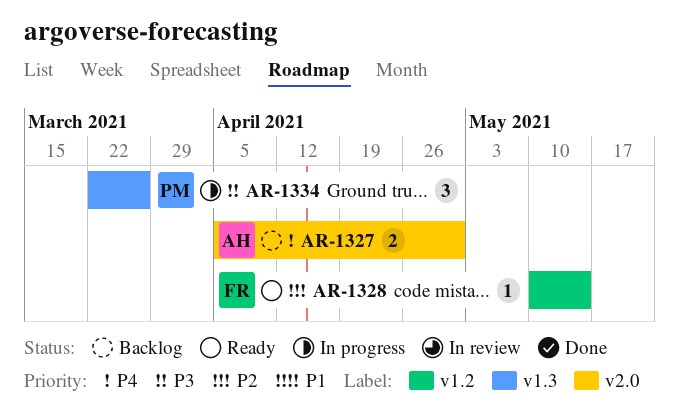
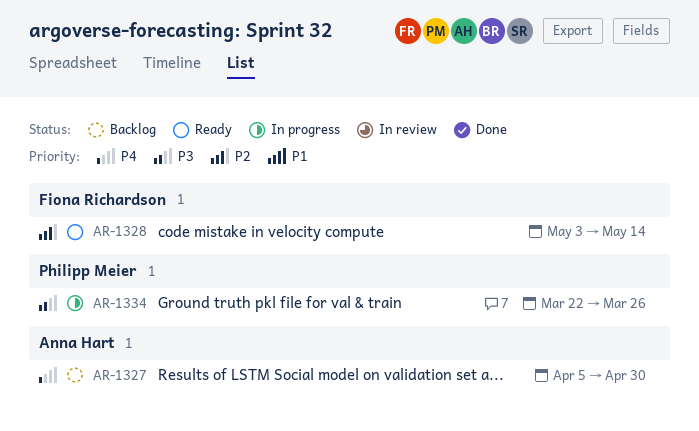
AR-1328, start: May 10 -> May 3

